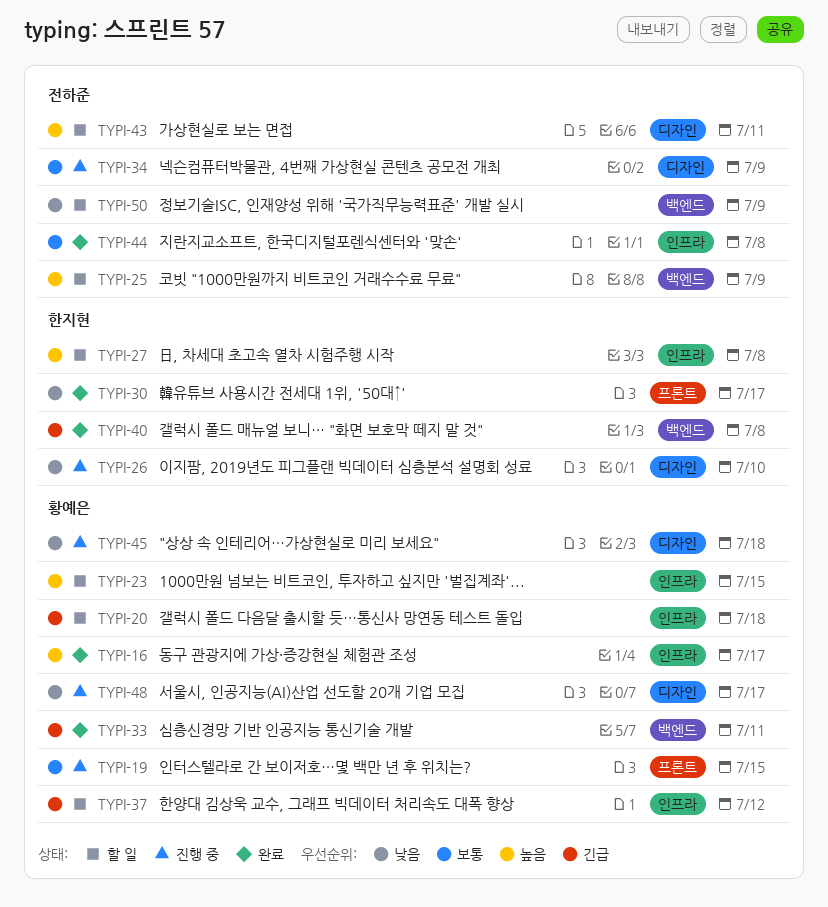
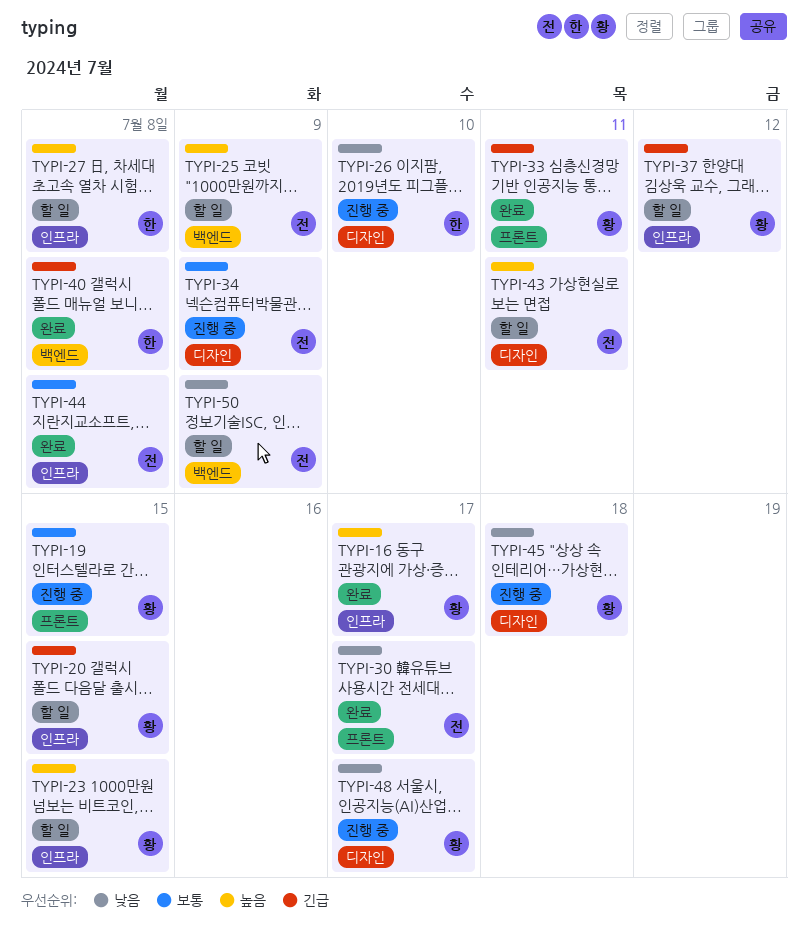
TYPI-20, due: Jul 18 -> Jul 15
TYPI-30, owner: 한지현 -> 전하준
TYPI-33, label: 백엔드 -> 프론트

